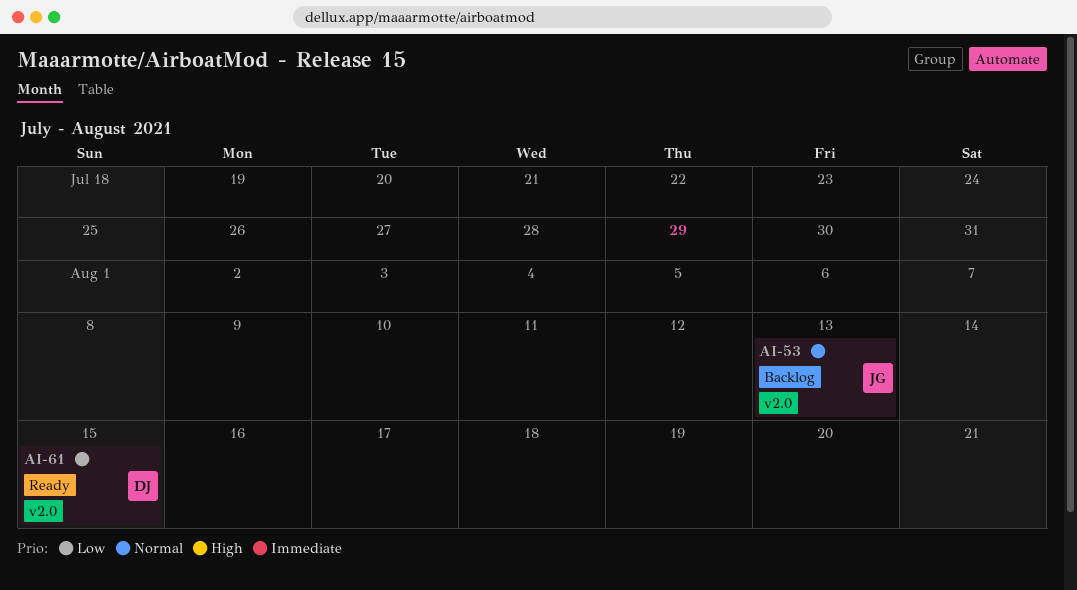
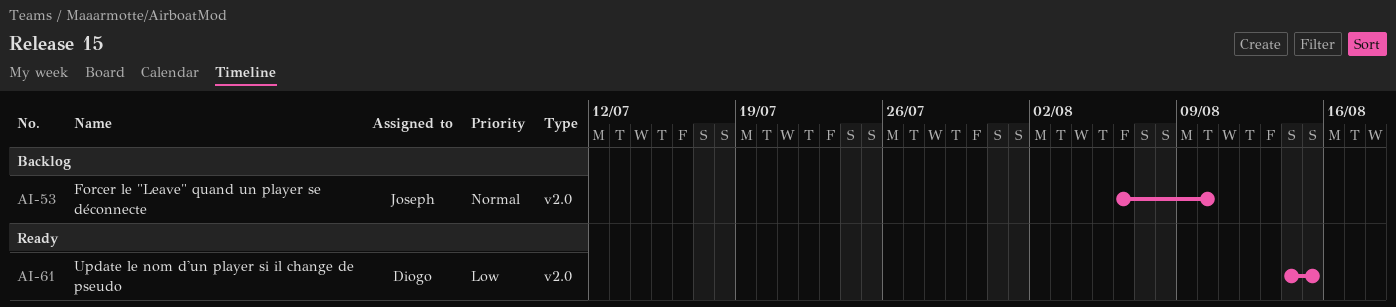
AI-53, due: Aug 13 -> Aug 10

